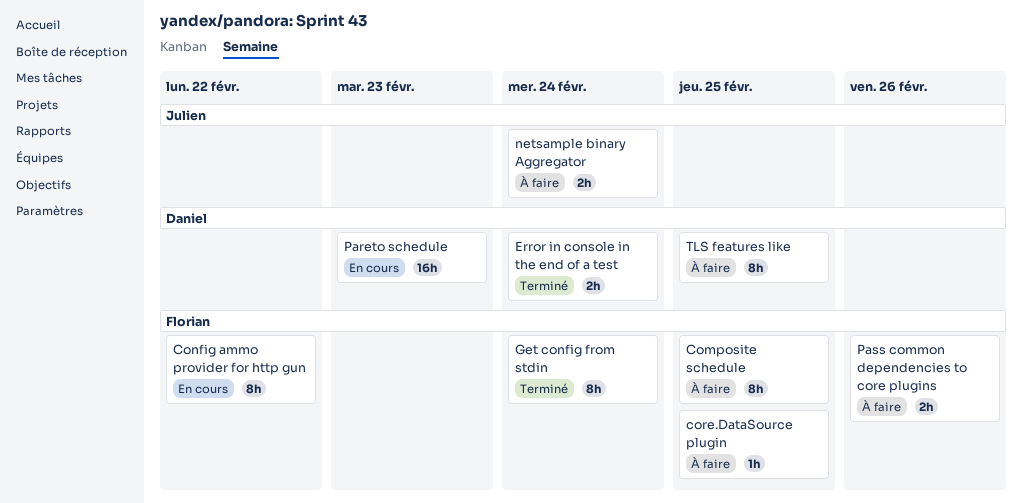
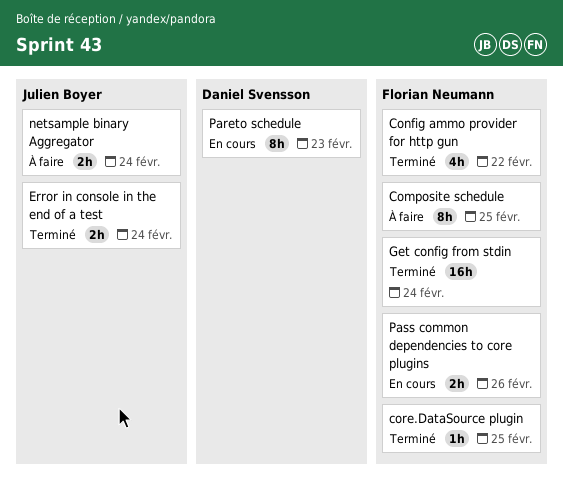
Config ammo provider for http gun, status: En cours -> Terminé
Config ammo provider for http gun, estimate: 8h -> 4h
core.DataSource plugin, status: À faire -> Terminé
Error in console in the end of a test, owner: Daniel Svensson -> Julien Boyer
Get config from stdin, estimate: 8h -> 16h
Pareto schedule, estimate: 16h -> 8h
Pass common dependencies to core plugins, status: À faire -> En cours
TLS features like: present -> none

